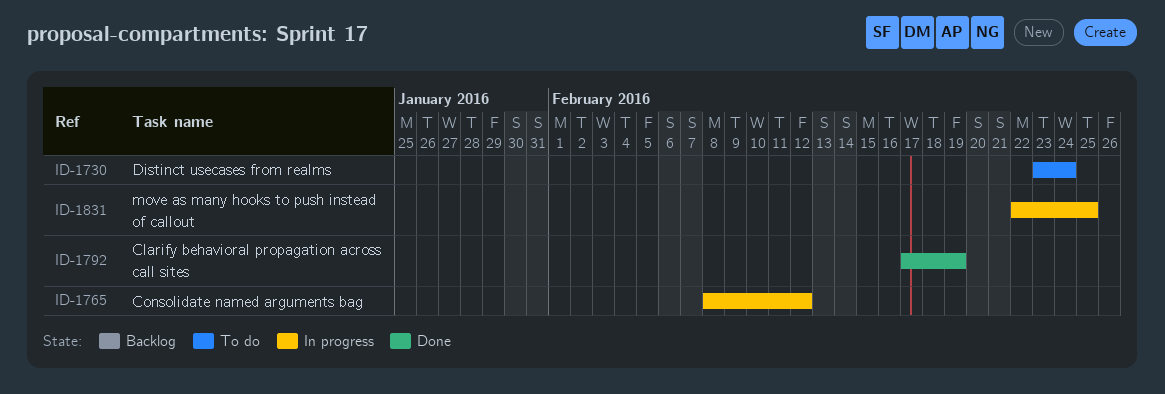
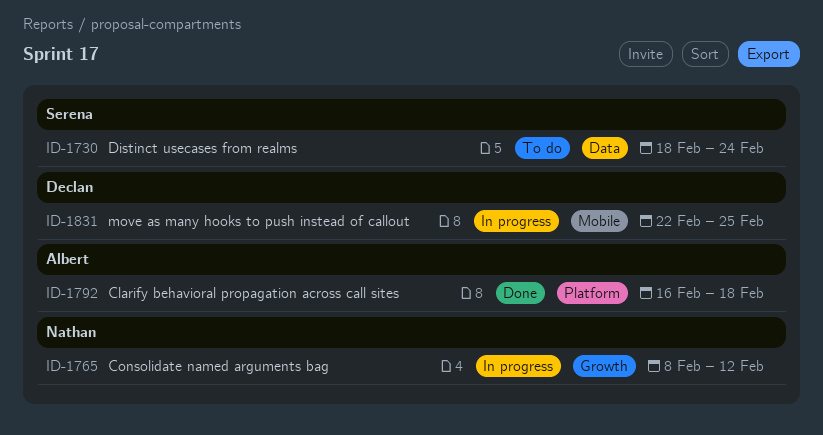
ID-1730, start: Feb 23 -> Feb 18
ID-1792, start: Feb 17 -> Feb 16
ID-1792, due: Feb 19 -> Feb 18

